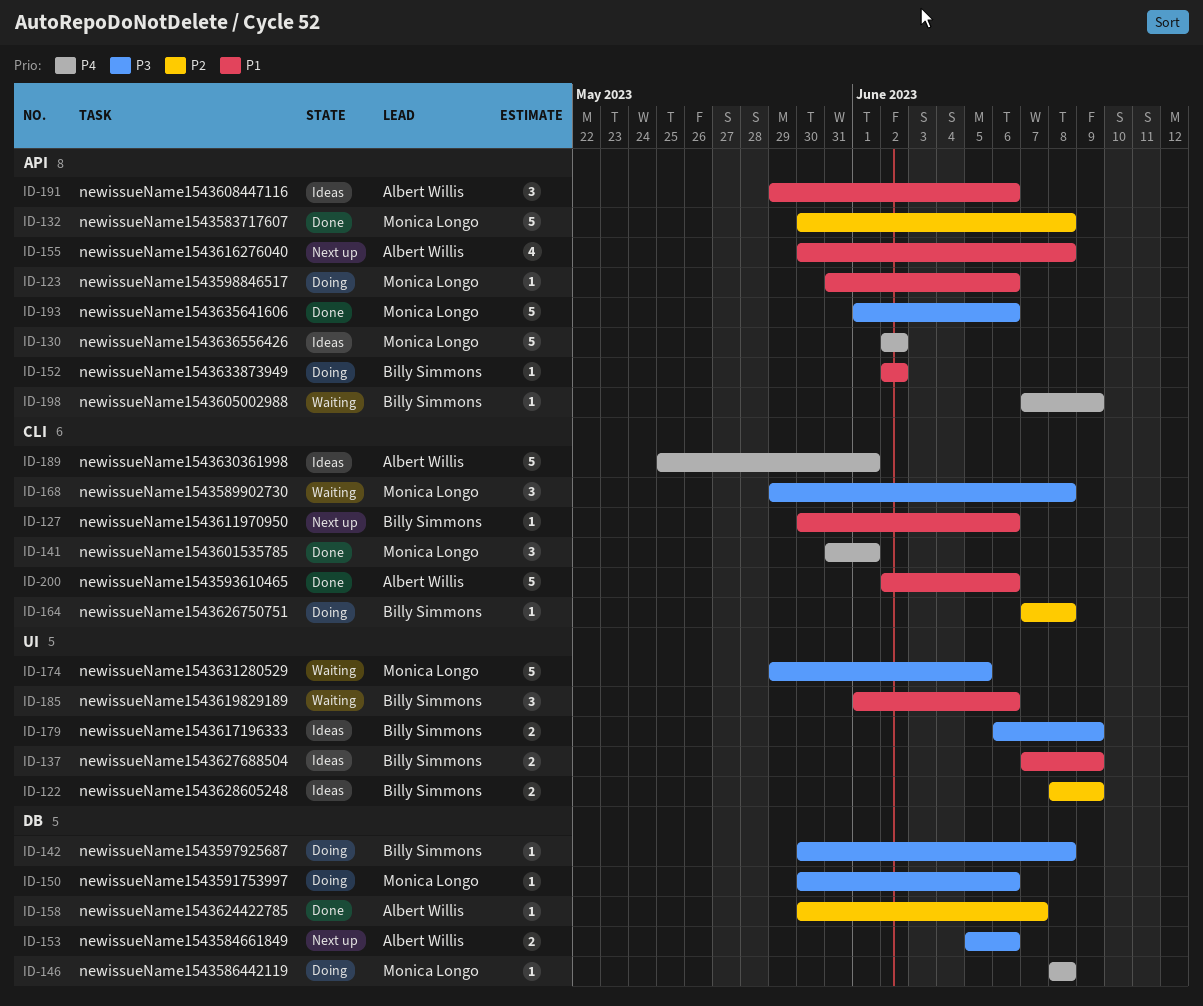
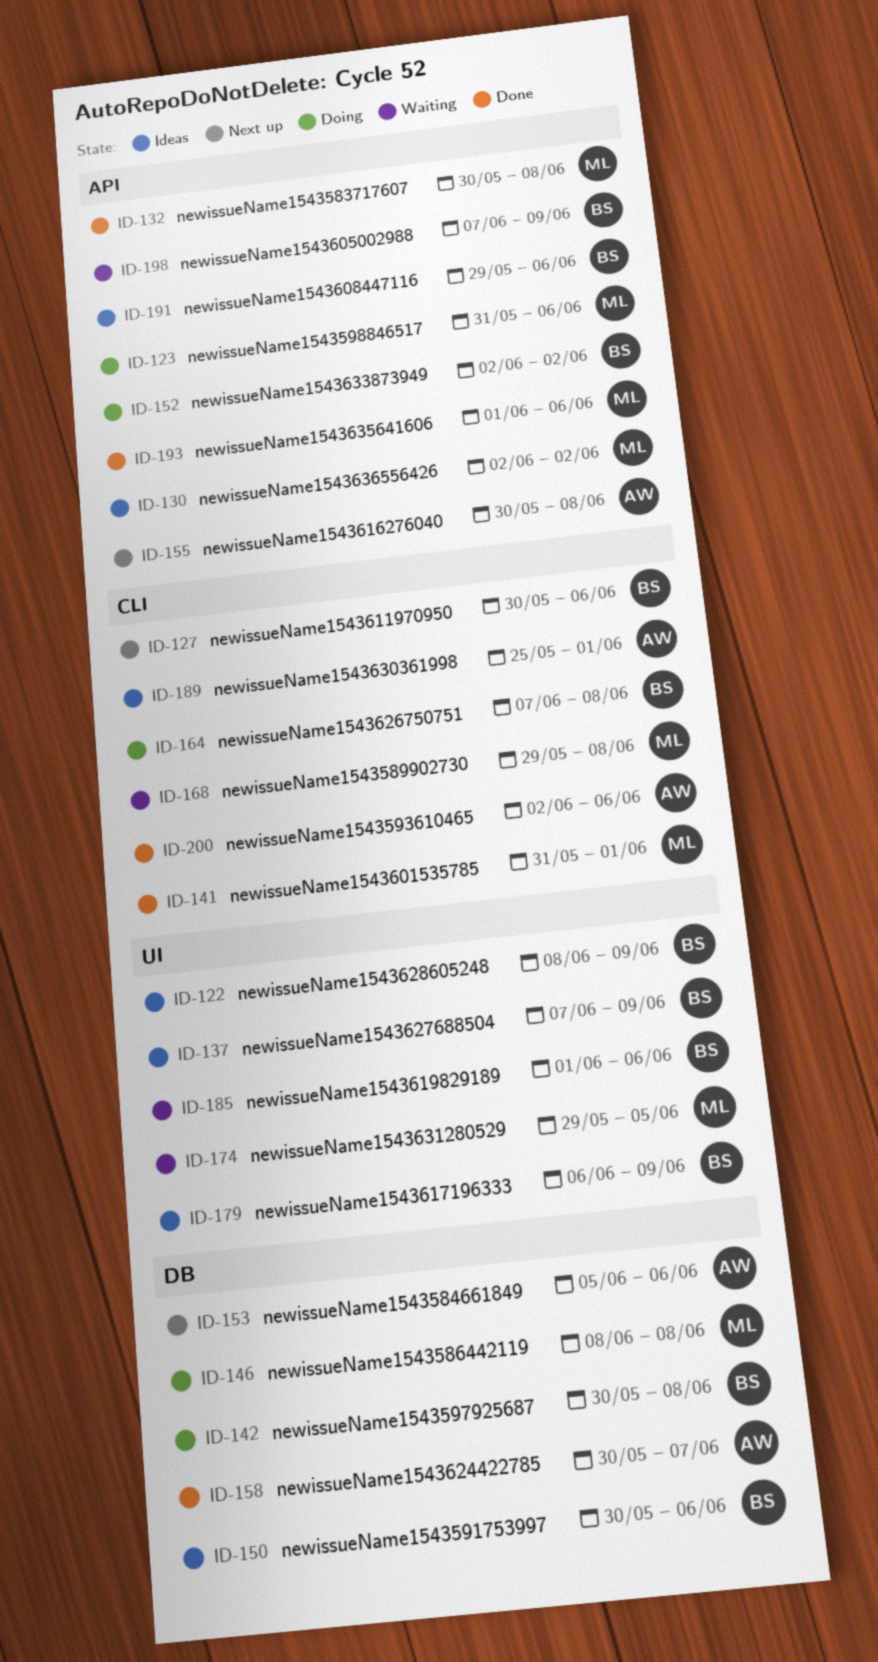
ID-150, status: Doing -> Ideas
ID-150, owner: Monica Longo -> Billy Simmons
ID-191, owner: Albert Willis -> Billy Simmons

